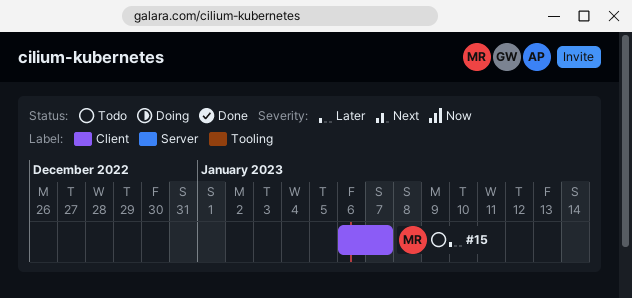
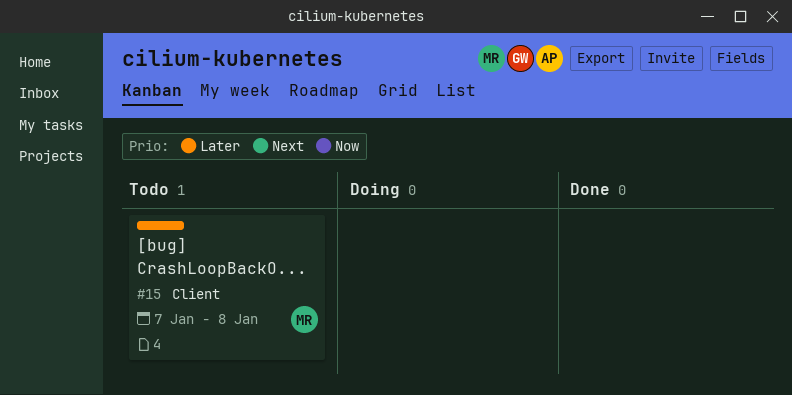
#15, start: Jan 6 -> Jan 7
#15, due: Jan 7 -> Jan 8

